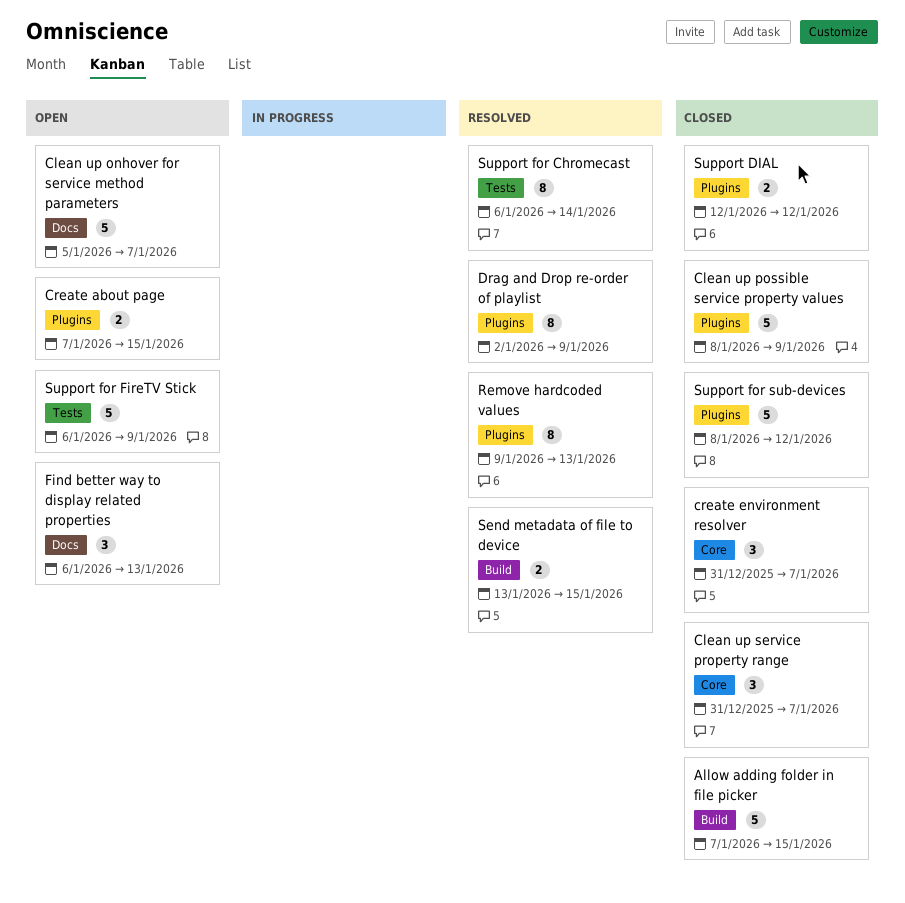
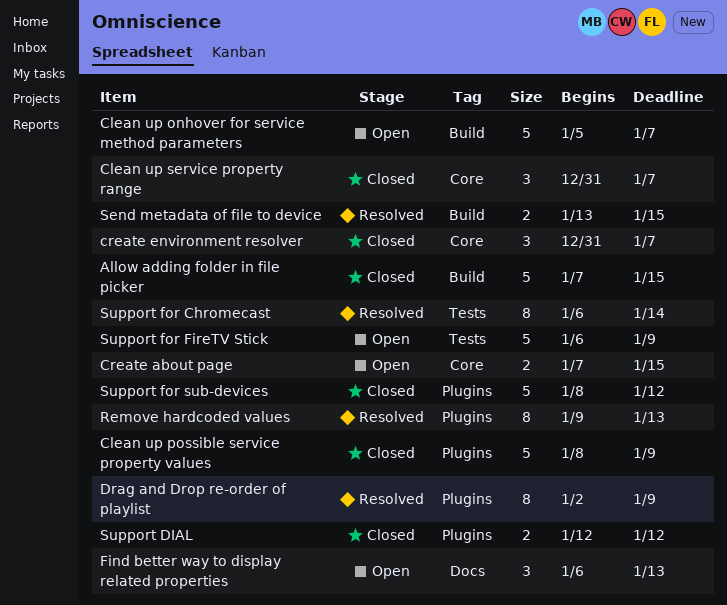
Clean up onhover for service method parameters, label: Docs -> Build
Create about page, label: Plugins -> Core

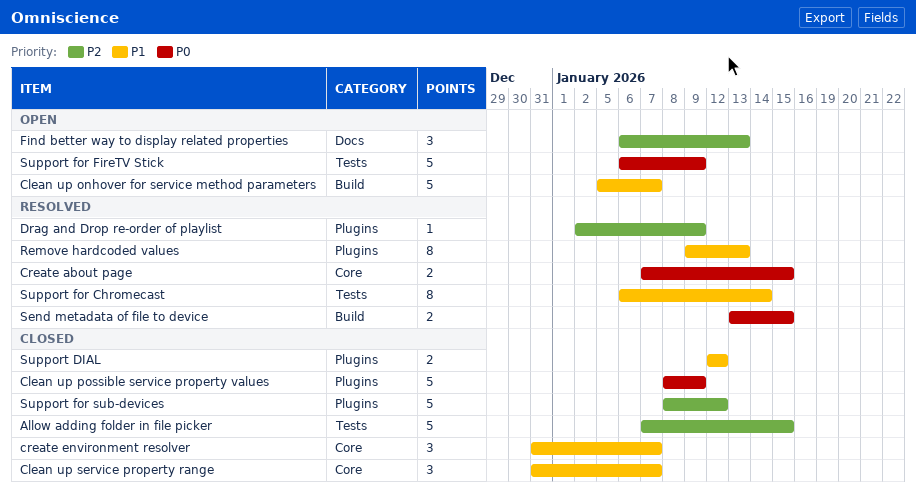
Allow adding folder in file picker, label: Build -> Tests
Create about page, status: Open -> Resolved
Drag and Drop re-order of playlist, estimate: 8 -> 1

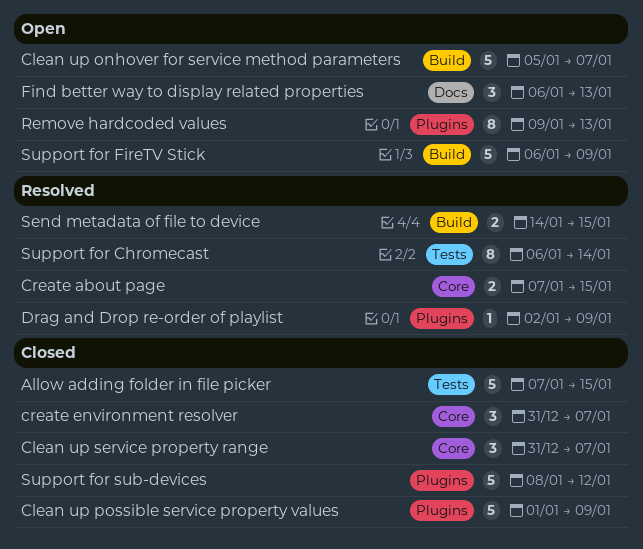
Clean up possible service property values, start: Jan 8 -> Jan 1
Remove hardcoded values, status: Resolved -> Open
Send metadata of file to device, start: Jan 13 -> Jan 14
Support DIAL: present -> none
Support for FireTV Stick, label: Tests -> Build

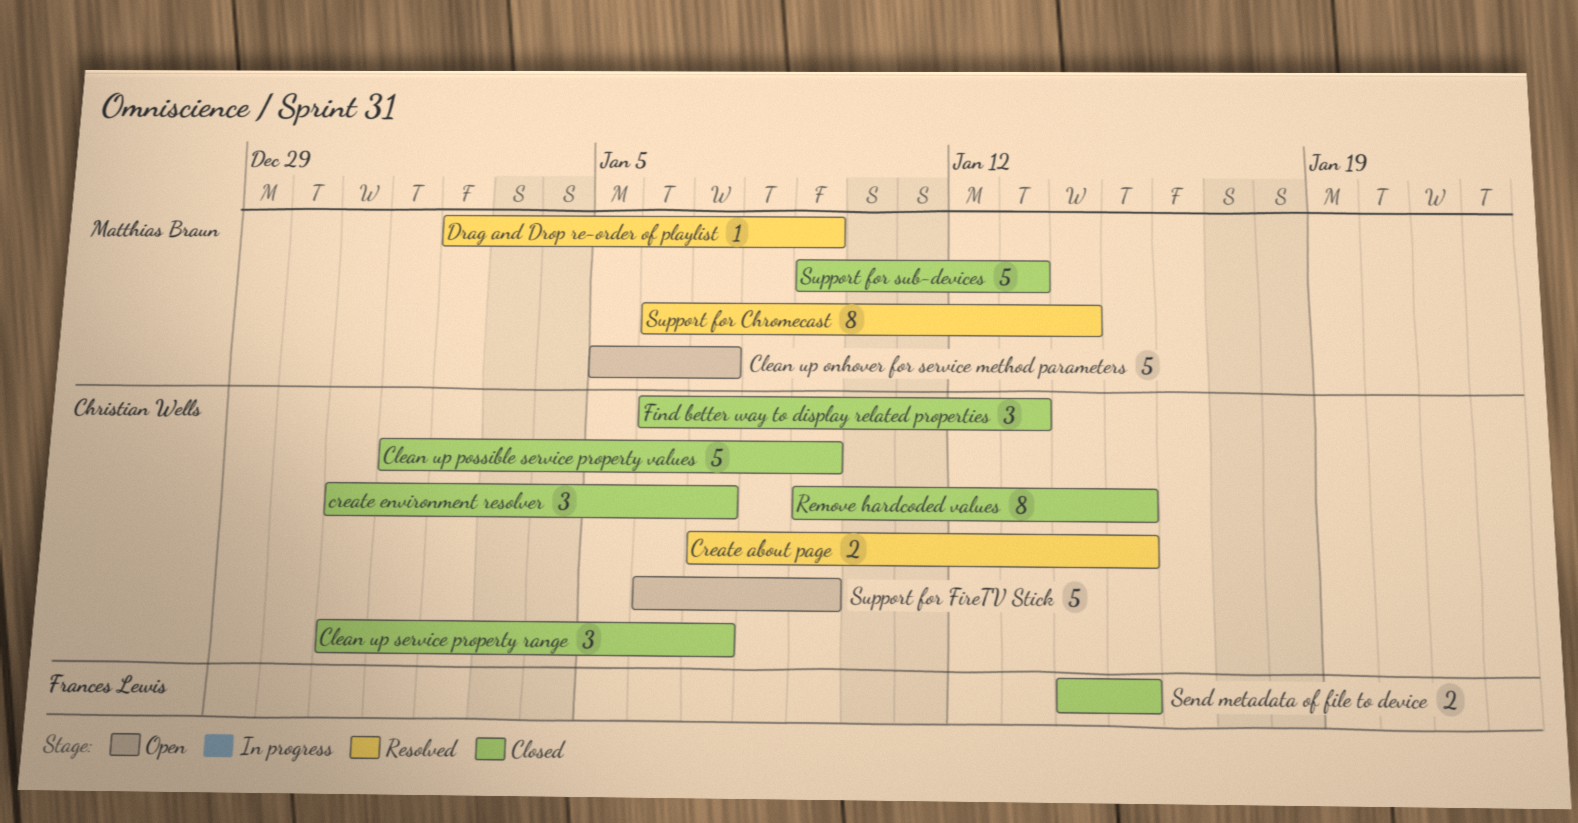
Allow adding folder in file picker: present -> none
Find better way to display related properties, status: Open -> Closed
Remove hardcoded values, status: Open -> Closed
Remove hardcoded values, due: Jan 13 -> Jan 15
Send metadata of file to device, status: Resolved -> Closed
Support for sub-devices, start: Jan 8 -> Jan 9
Support for sub-devices, due: Jan 12 -> Jan 13

